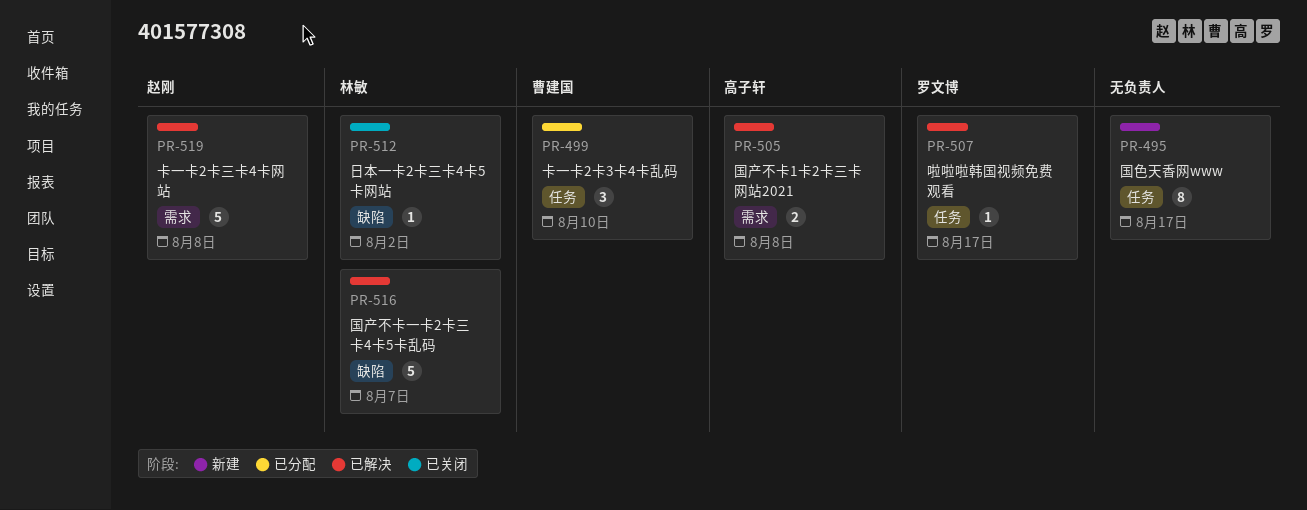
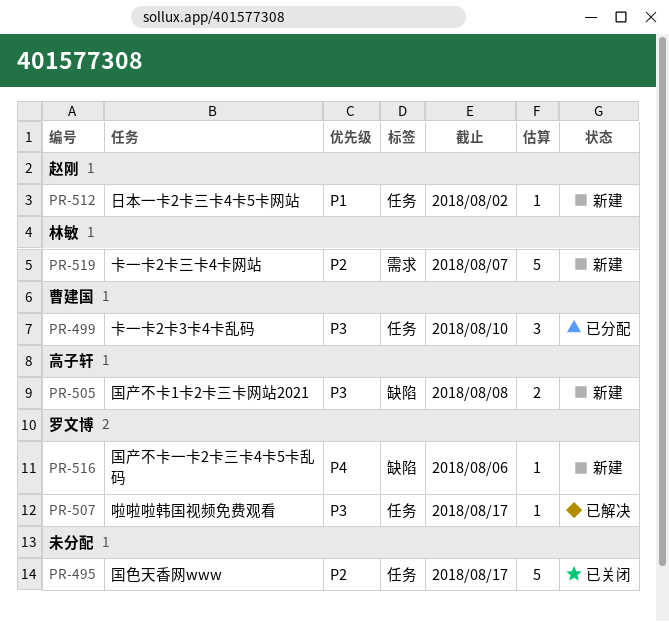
PR-495, status: 新建 -> 已关闭
PR-495, estimate: 8 -> 5
PR-505, status: 已解决 -> 新建
PR-505, label: 需求 -> 缺陷
PR-512, status: 已关闭 -> 新建
PR-512, owner: 林敏 -> 赵刚
PR-512, label: 缺陷 -> 任务
PR-516, status: 已解决 -> 新建
PR-516, owner: 林敏 -> 罗文博
PR-516, estimate: 5 -> 1
PR-516, due: Aug 7 -> Aug 6
PR-519, status: 已解决 -> 新建
PR-519, owner: 赵刚 -> 林敏
PR-519, due: Aug 8 -> Aug 7

